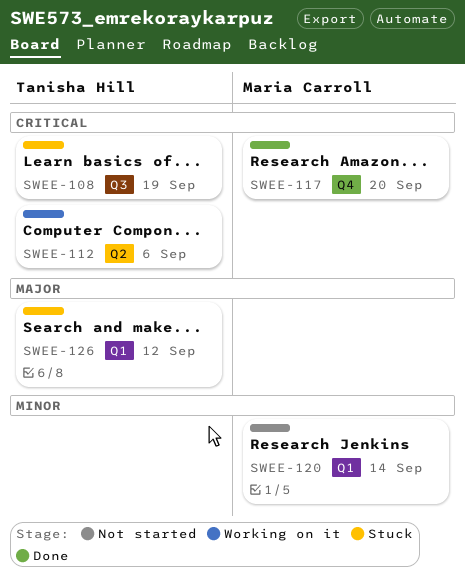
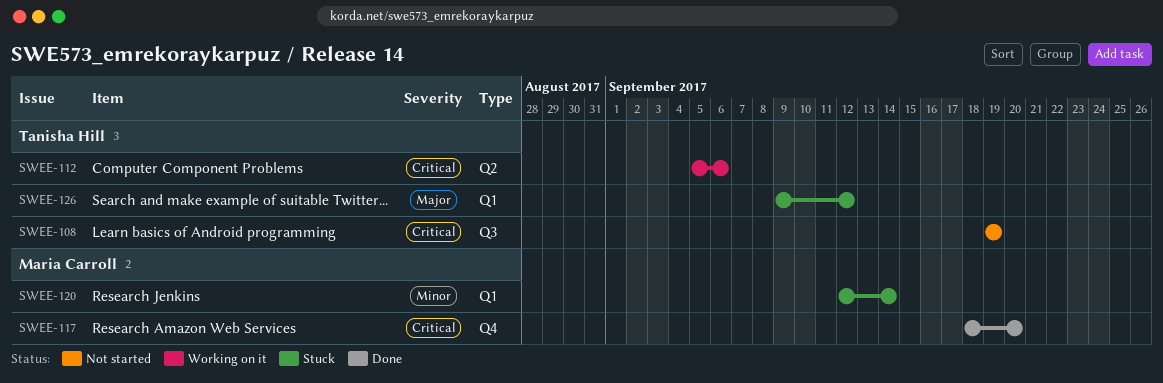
SWEE-108, status: Stuck -> Not started
SWEE-120, status: Not started -> Stuck

